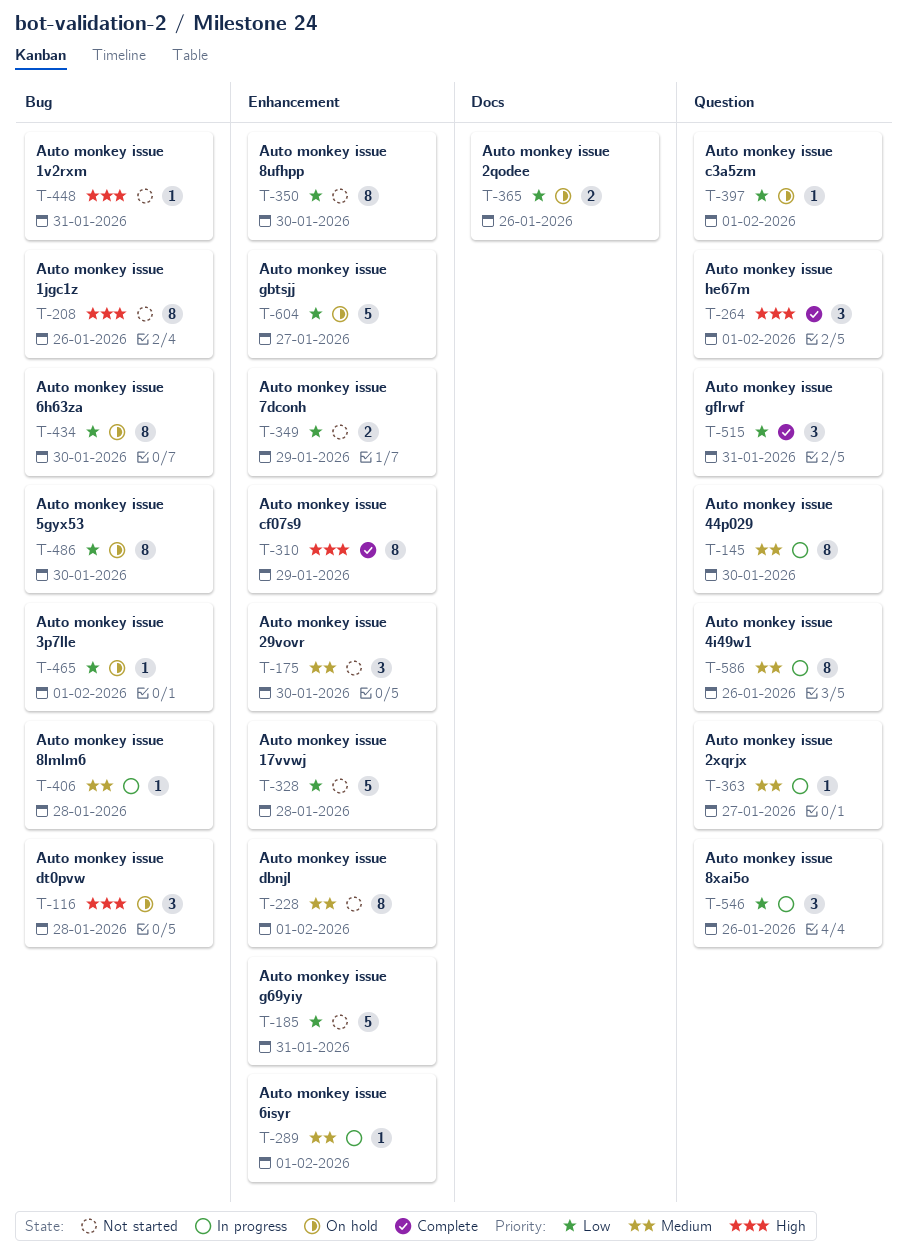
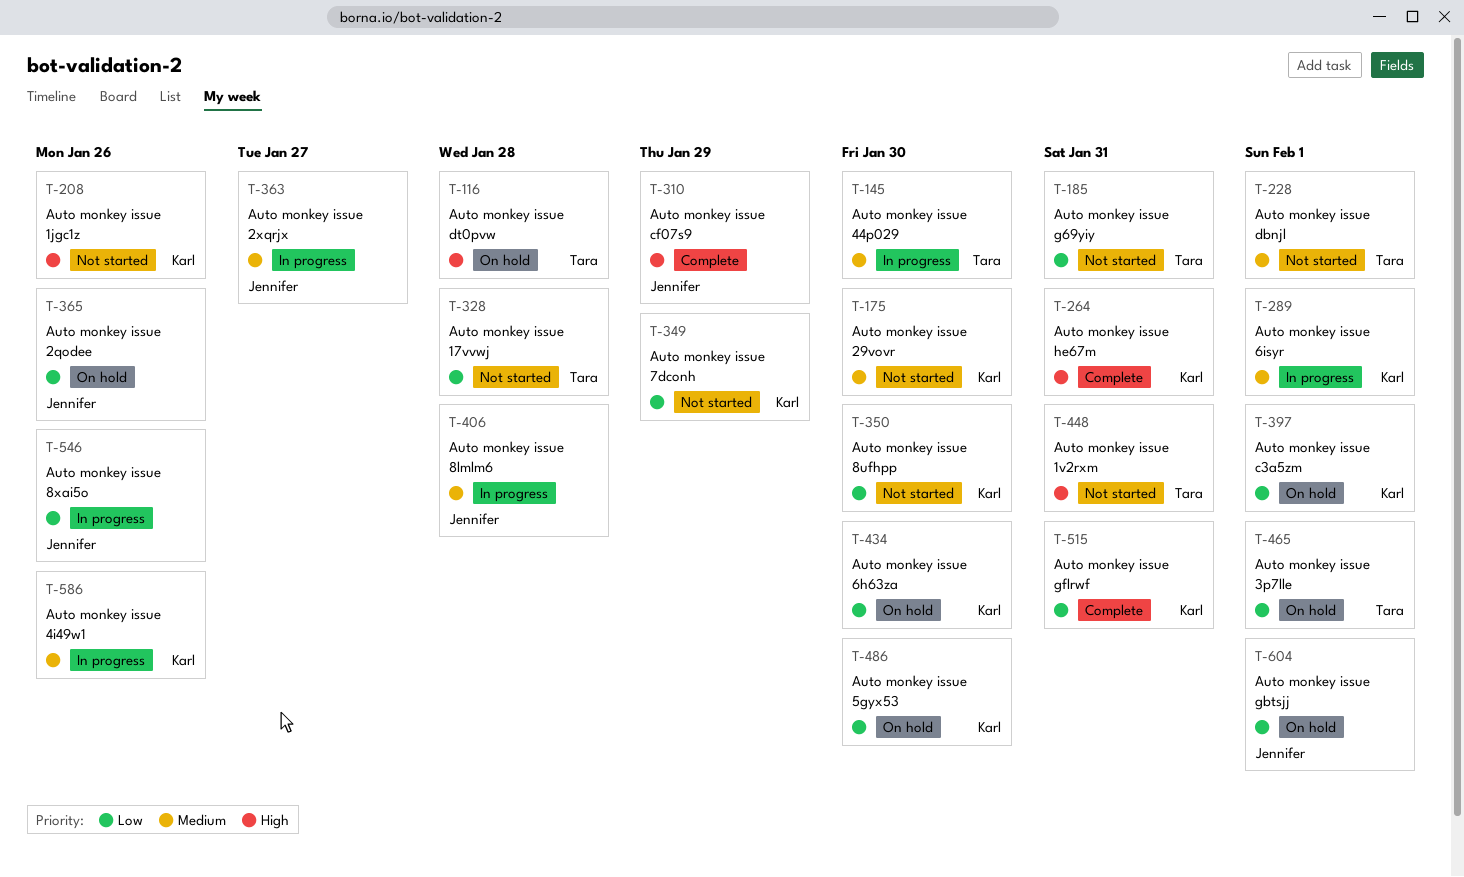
T-264, due: Feb 1 -> Jan 31
T-604, due: Jan 27 -> Feb 1

